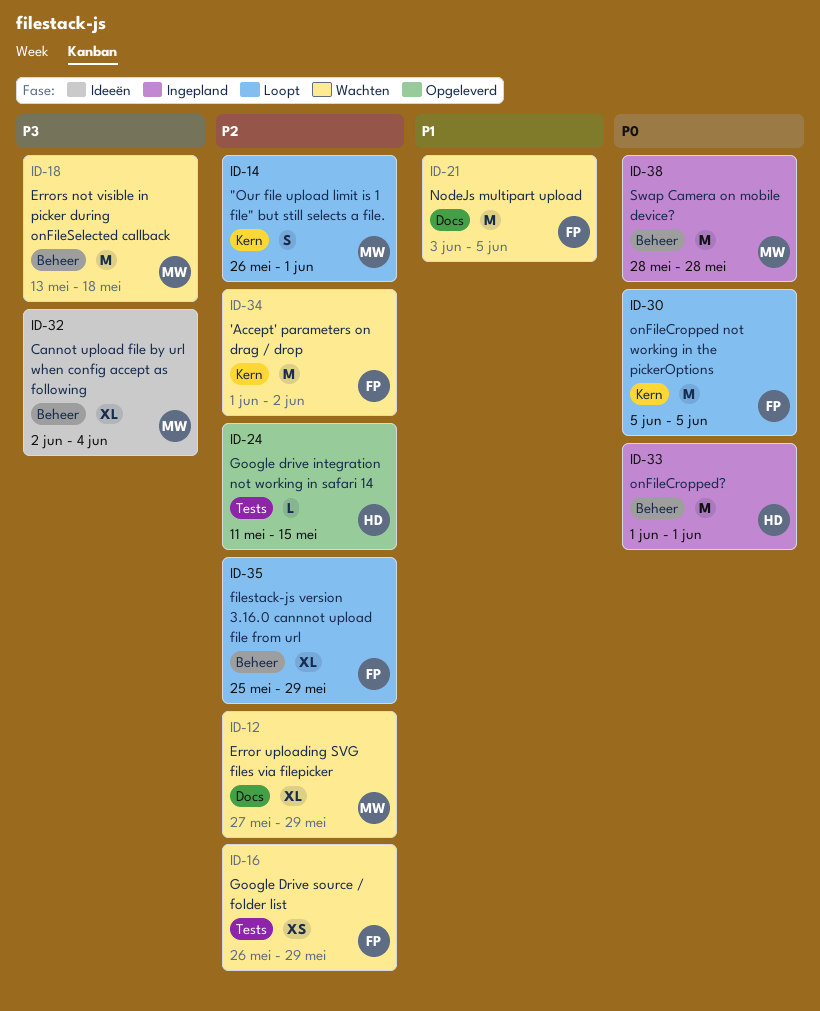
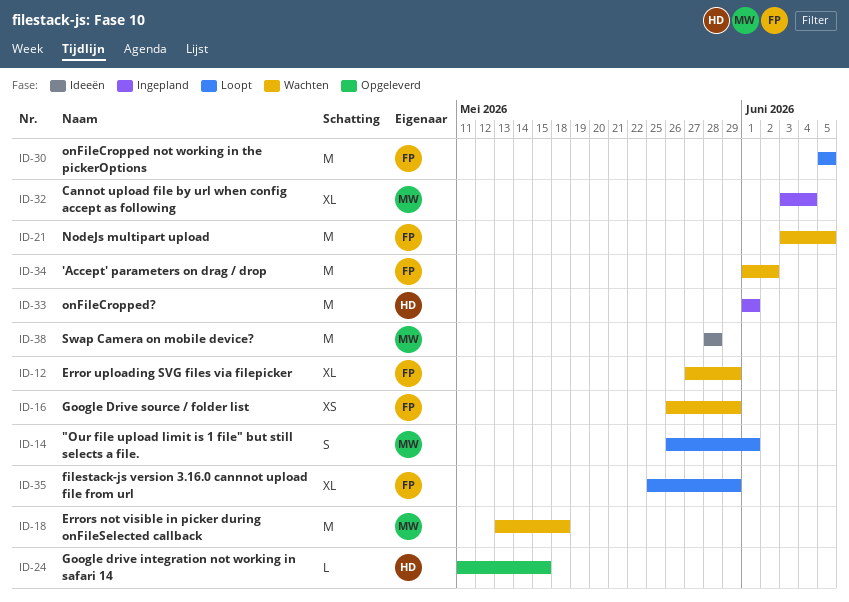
ID-12, owner: MW -> FP
ID-32, status: Ideeën -> Ingepland
ID-32, start: Jun 2 -> Jun 3
ID-38, status: Ingepland -> Ideeën

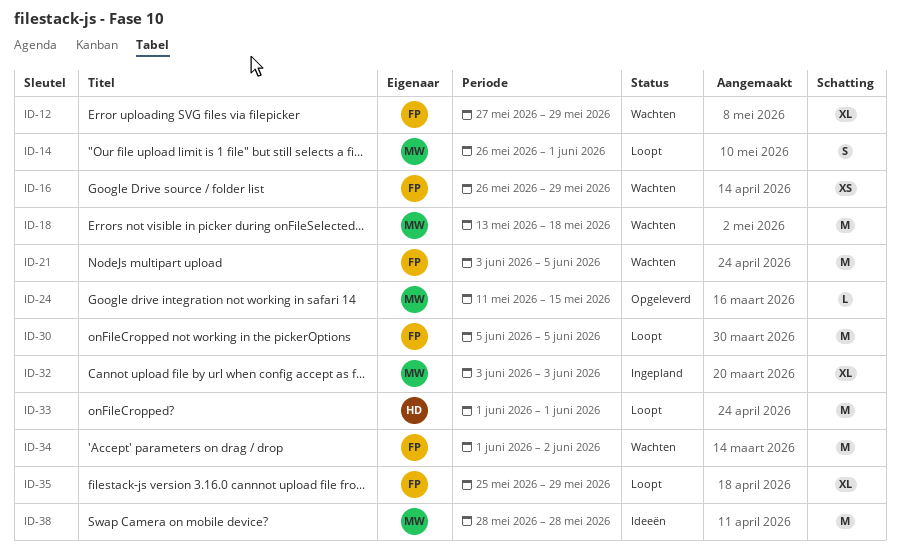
ID-24, owner: HD -> MW
ID-32, due: Jun 4 -> Jun 3
ID-33, status: Ingepland -> Loopt

